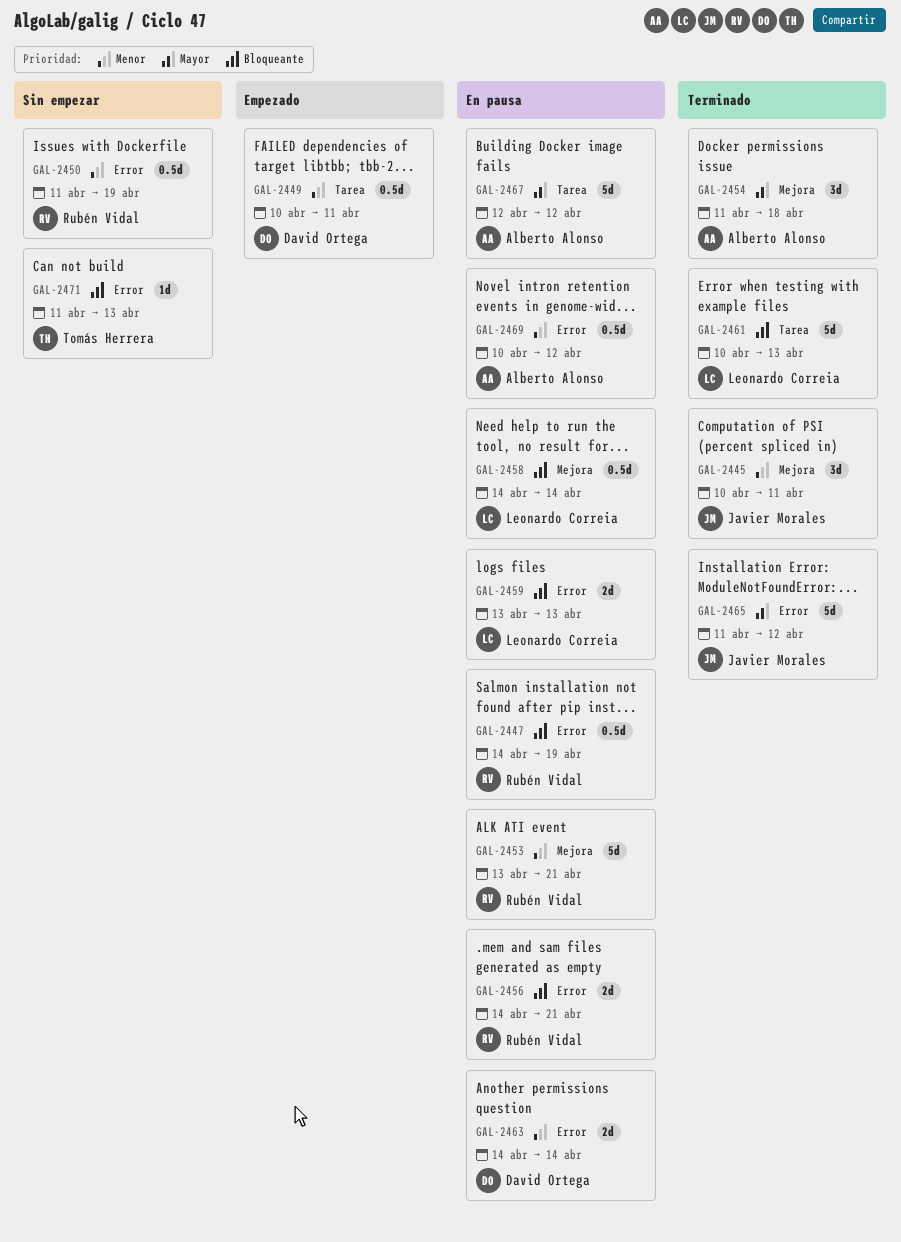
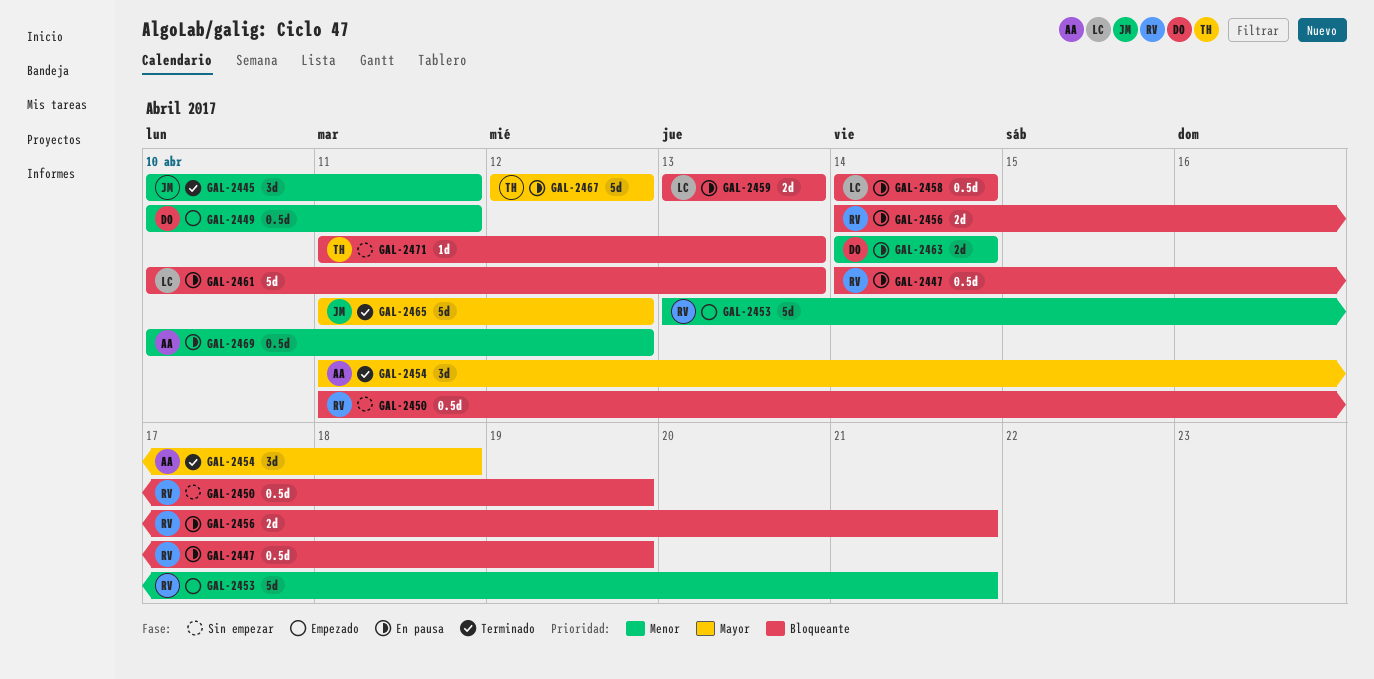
GAL-2450, priority: Menor -> Bloqueante
GAL-2453, status: En pausa -> Empezado
GAL-2461, status: Terminado -> En pausa
GAL-2467, owner: Alberto Alonso -> Tomás Herrera

